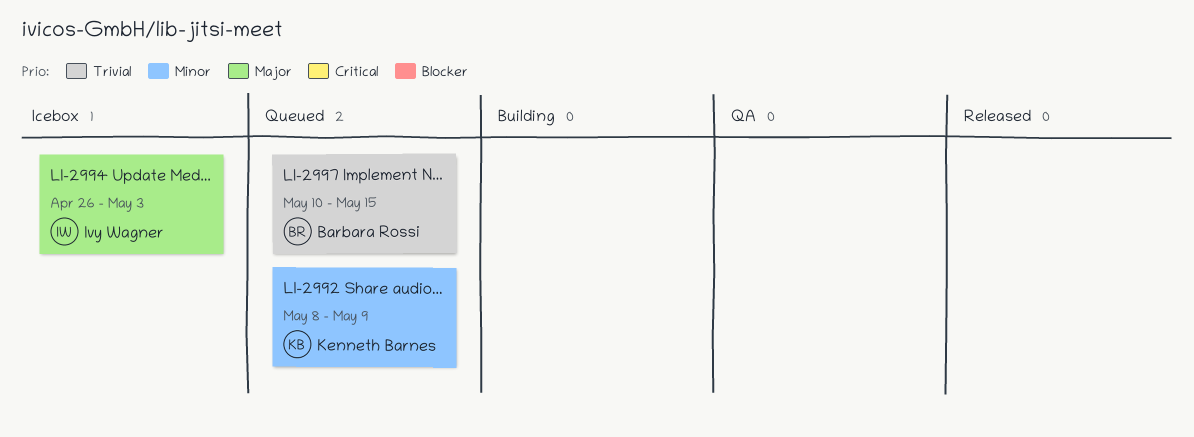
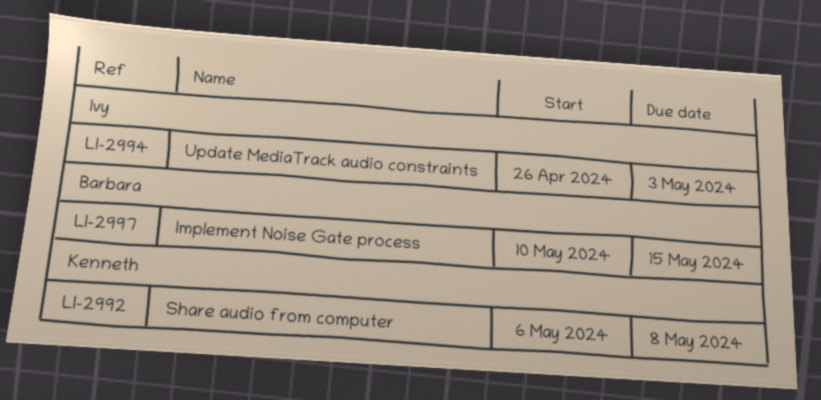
LI-2992, start: May 8 -> May 6
LI-2992, due: May 9 -> May 8

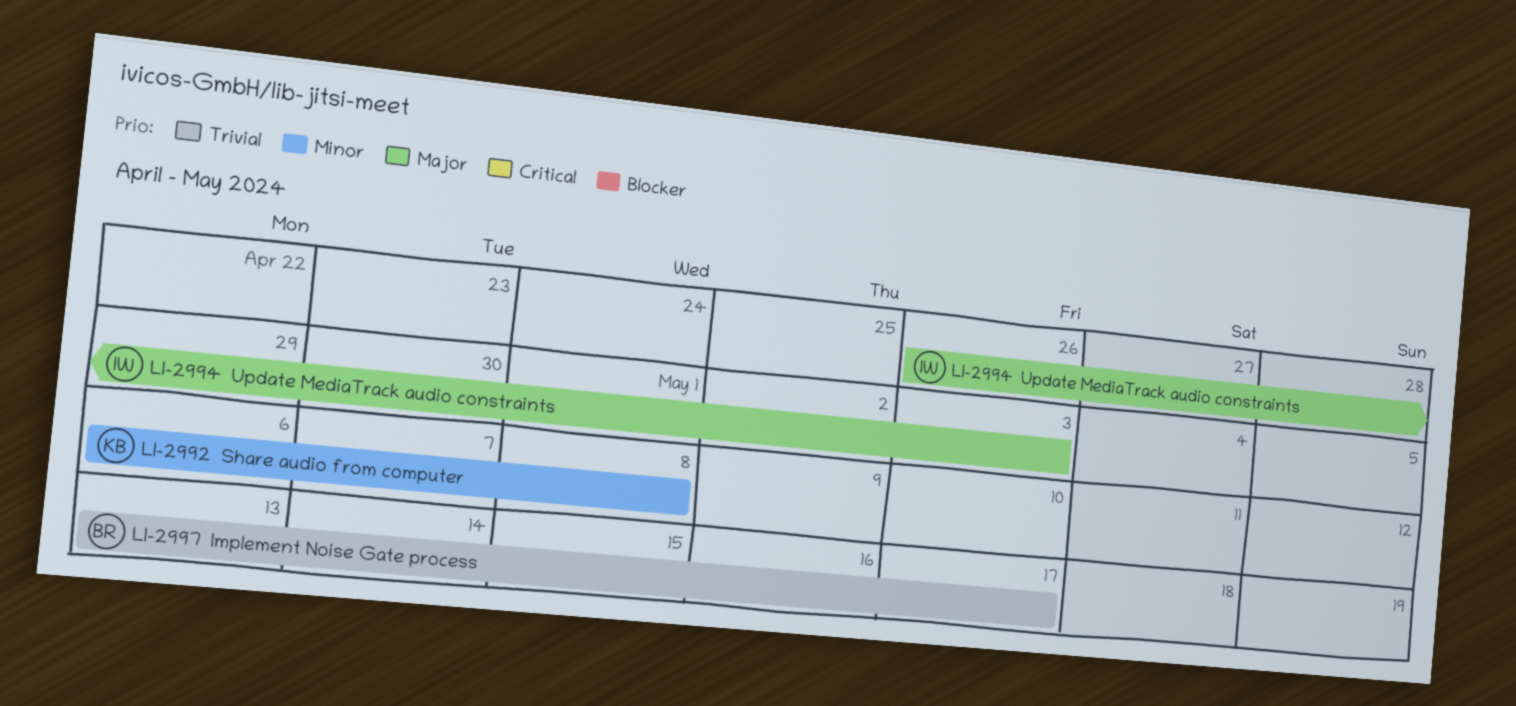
LI-2997, start: May 10 -> May 13
LI-2997, due: May 15 -> May 17

